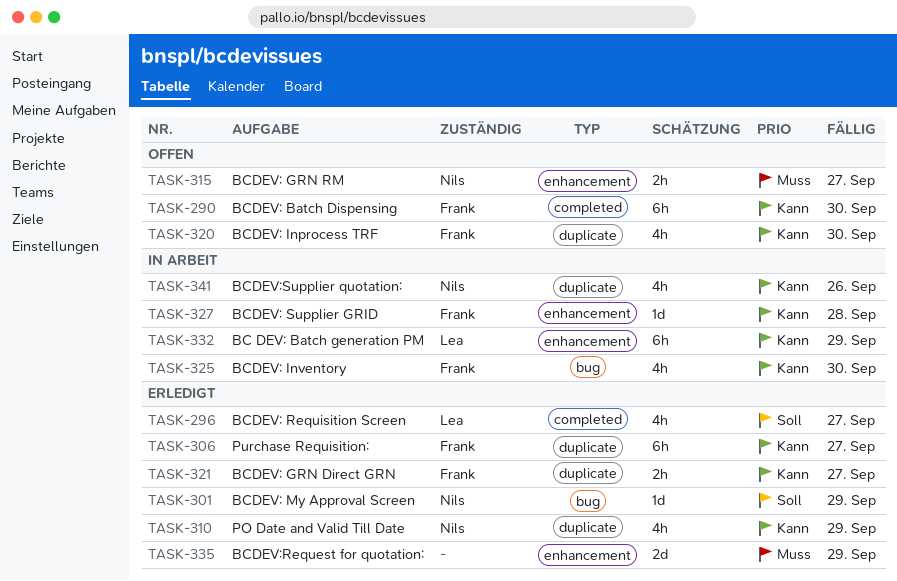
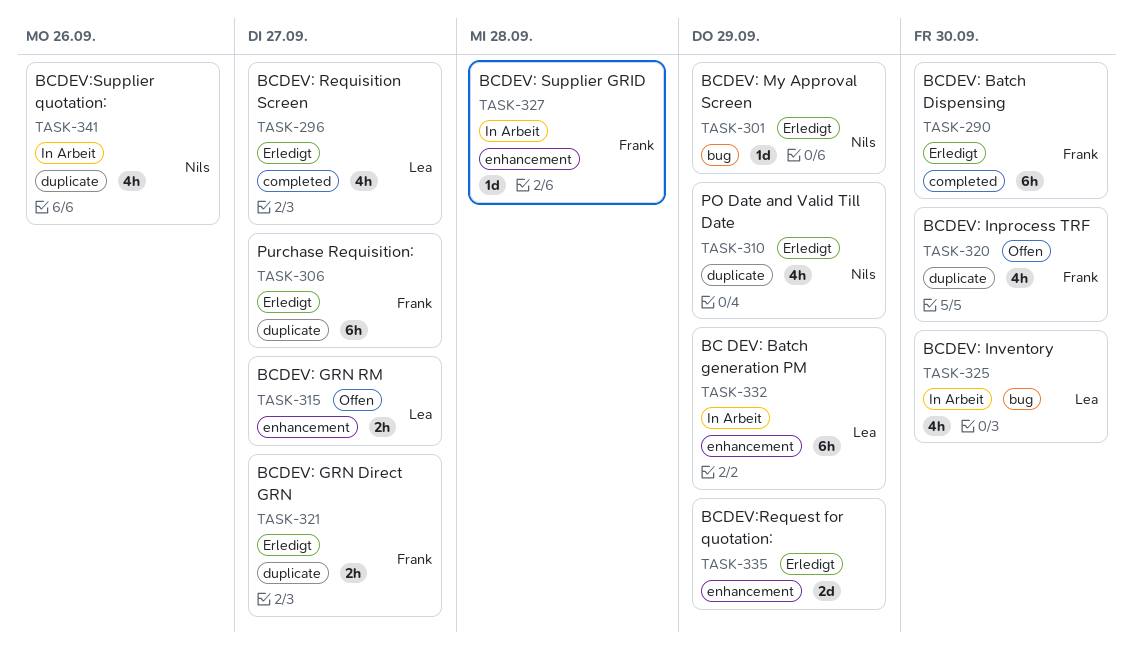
TASK-290, status: Offen -> Erledigt
TASK-315, owner: Nils -> Lea
TASK-325, owner: Frank -> Lea

